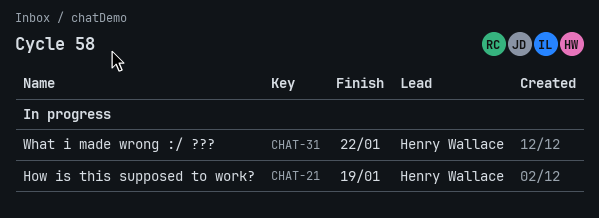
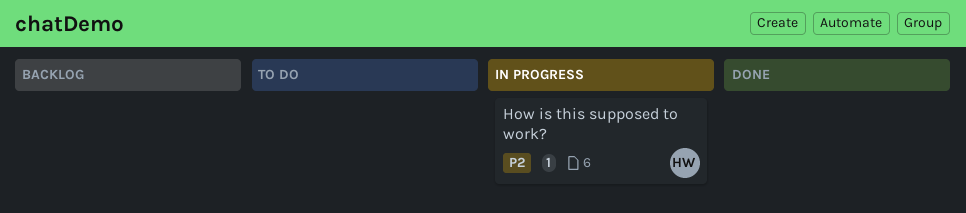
What i made wrong :/ ???: present -> none

